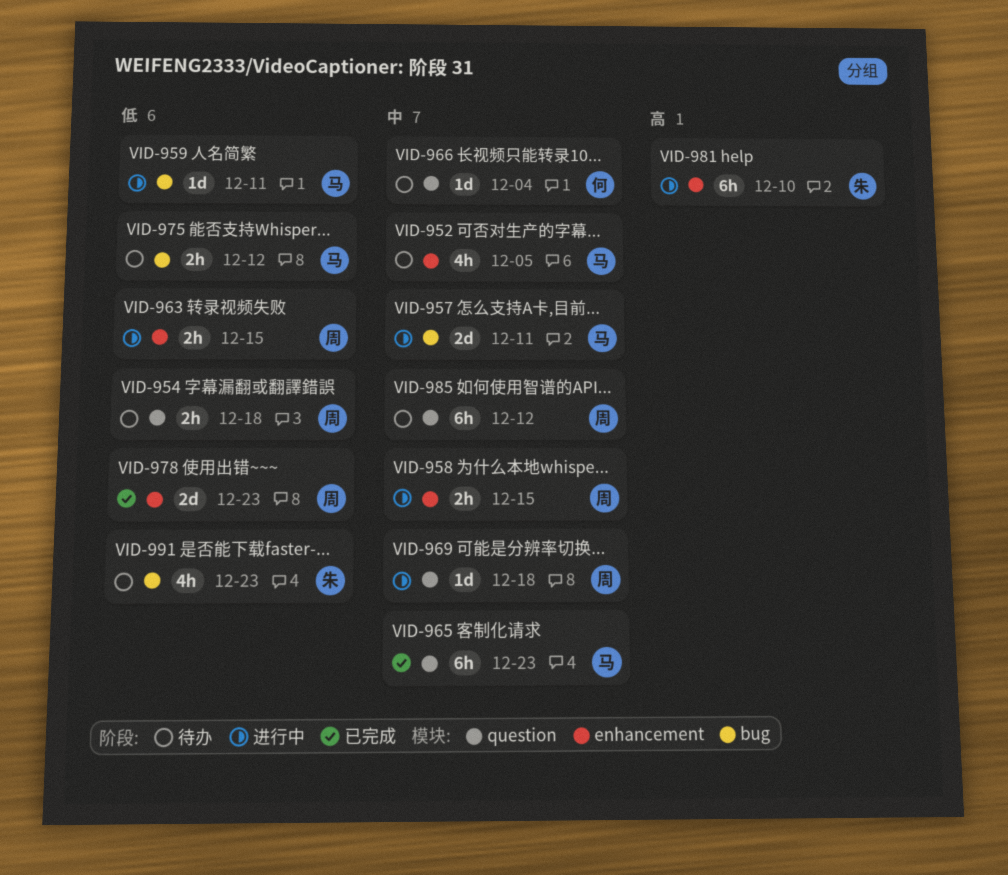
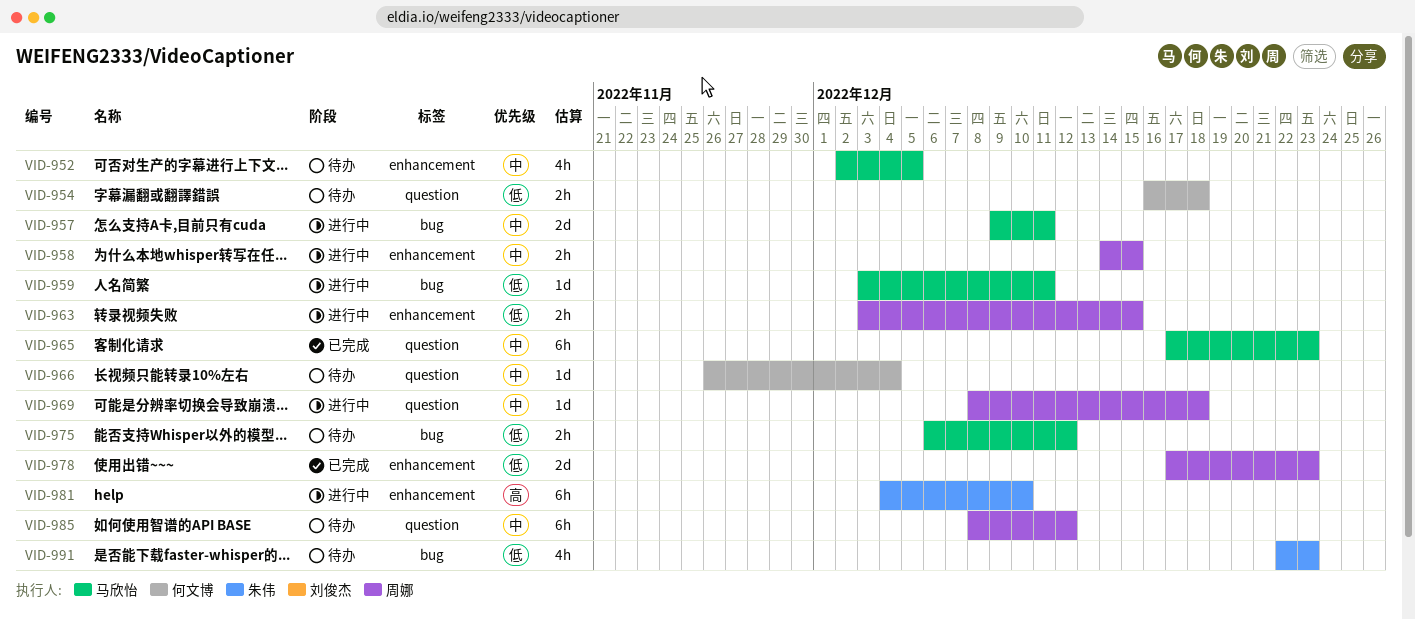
VID-954, owner: 周娜 -> 何文博

